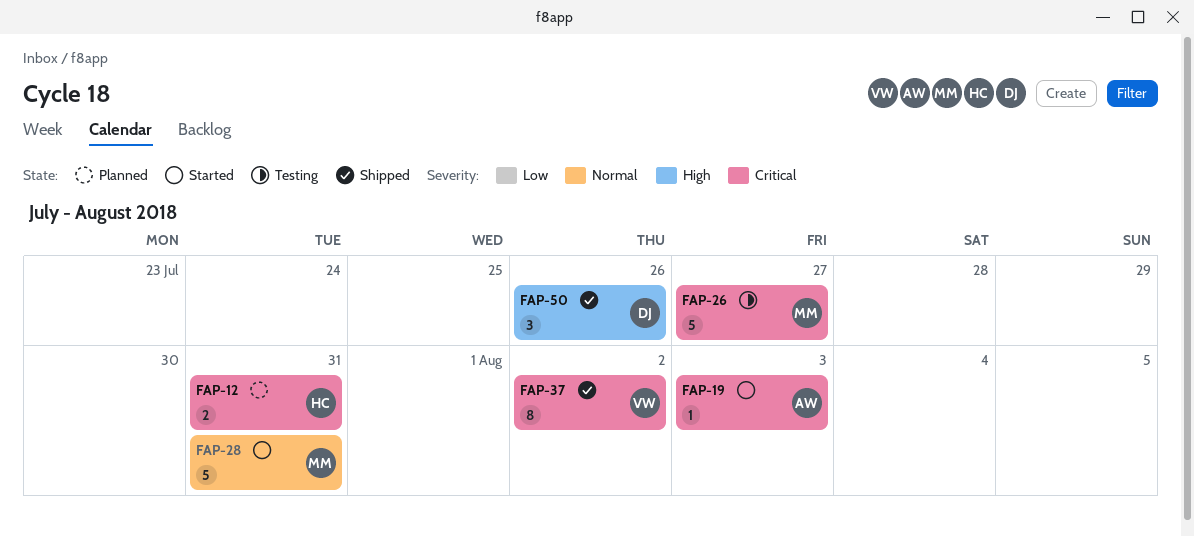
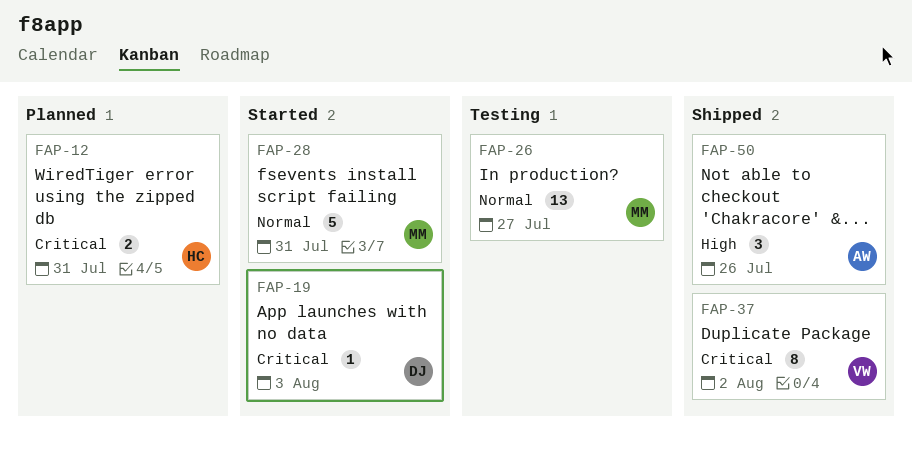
FAP-19, owner: AW -> DJ
FAP-26, priority: Critical -> Normal
FAP-26, estimate: 5 -> 13
FAP-50, owner: DJ -> AW

